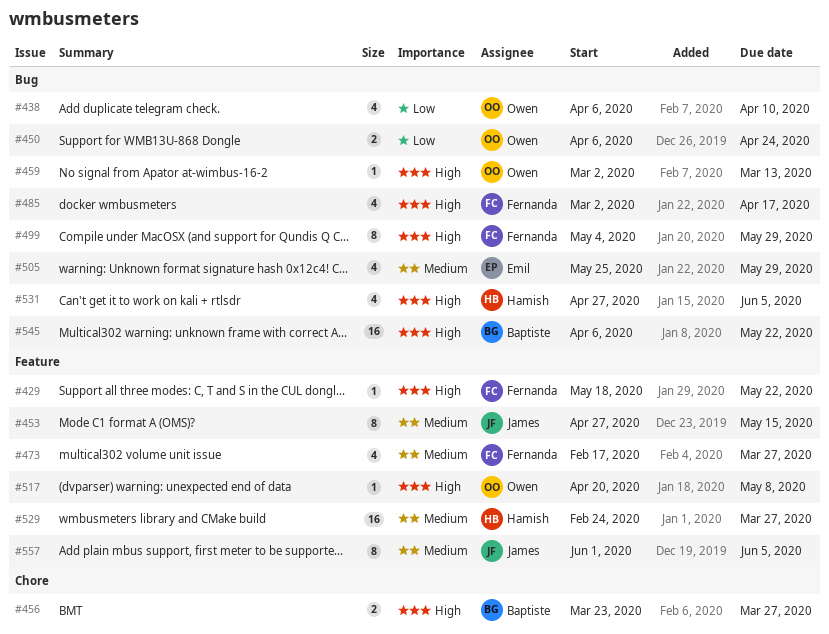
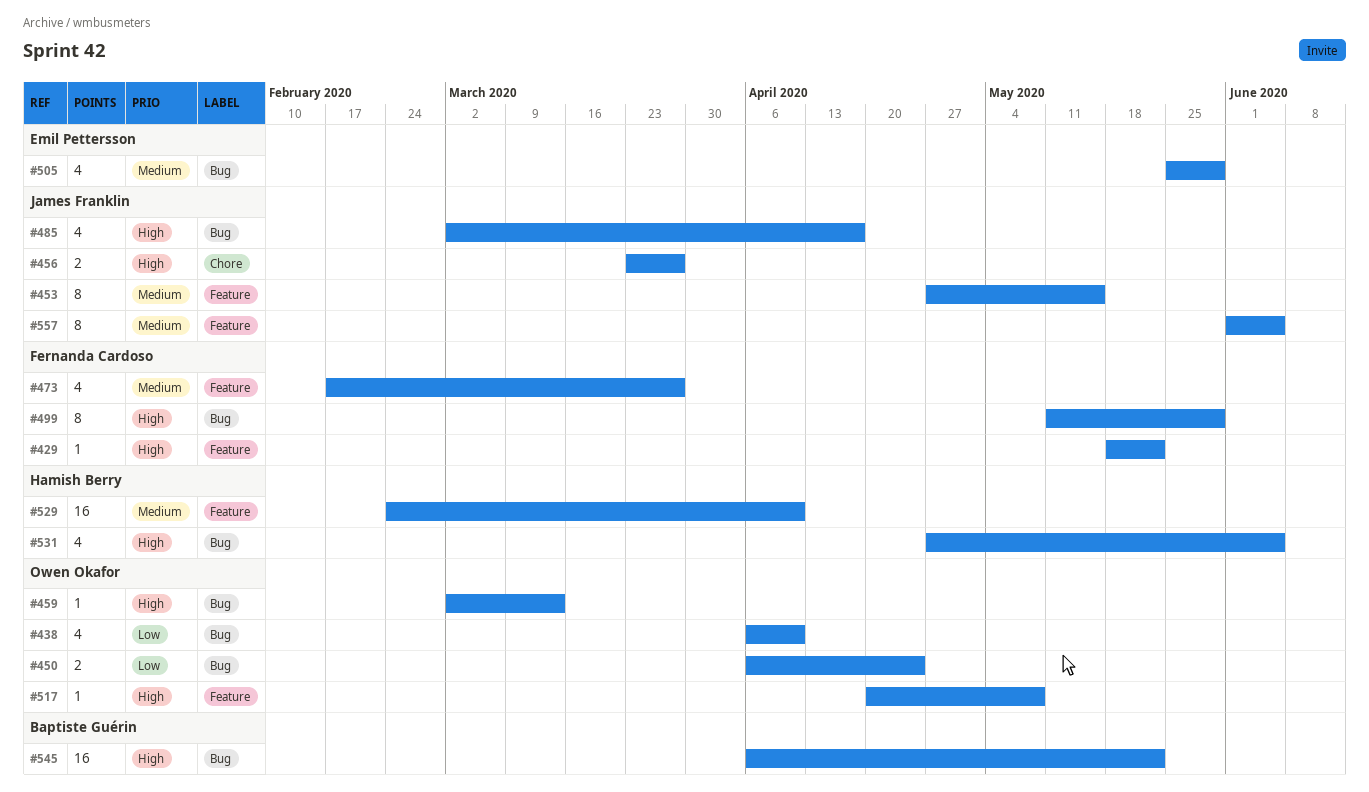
#456, owner: Baptiste Guérin -> James Franklin
#485, owner: Fernanda Cardoso -> James Franklin
#499, start: May 4 -> May 11
#529, due: Mar 27 -> Apr 10

